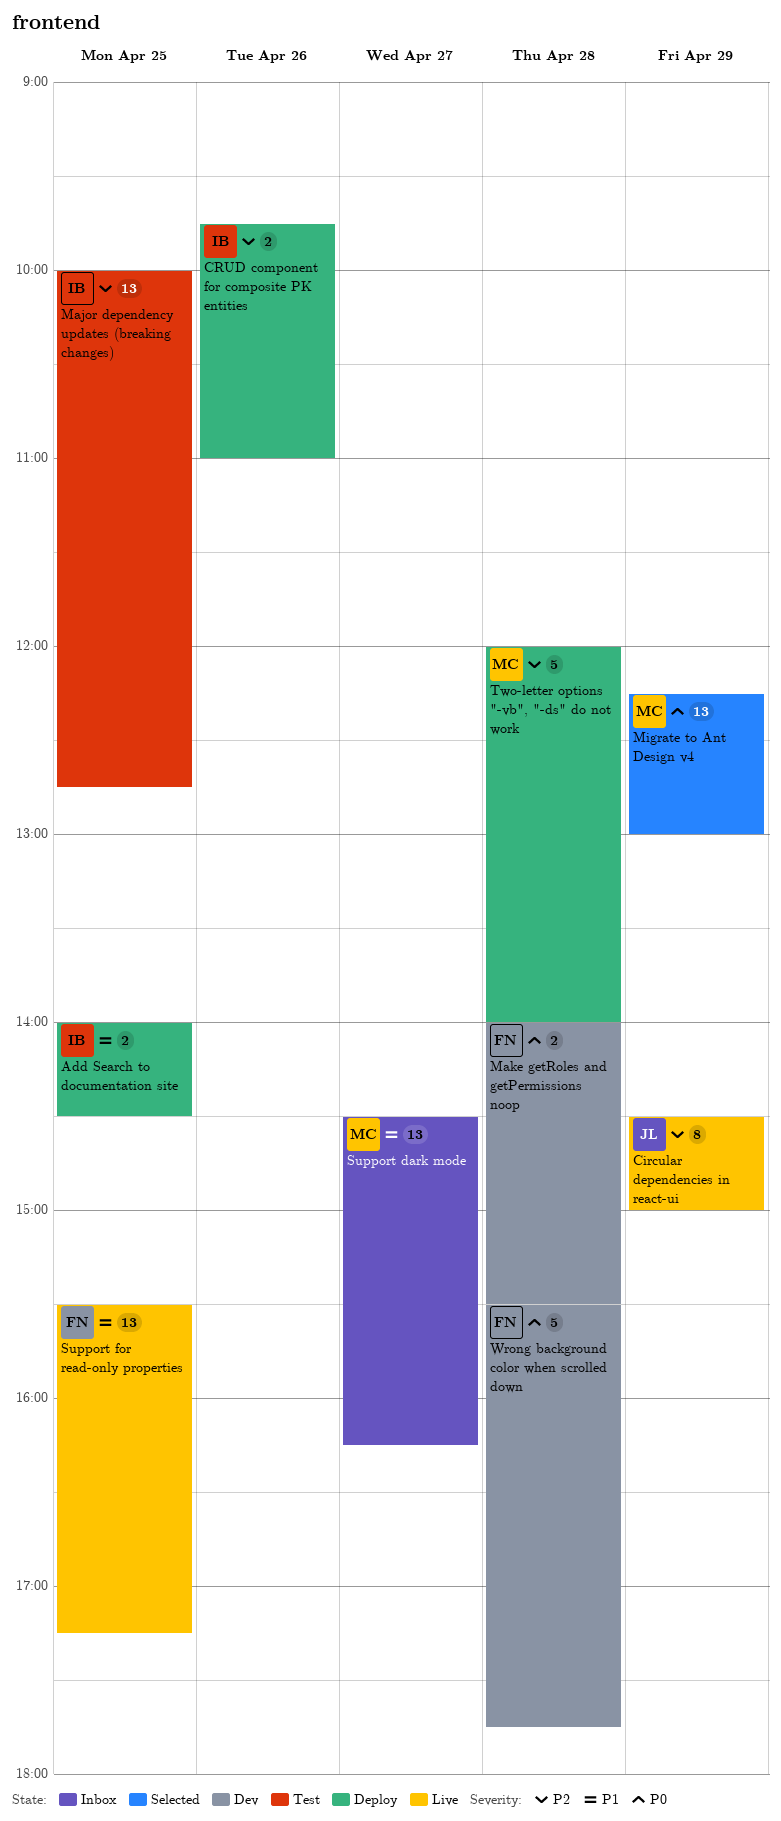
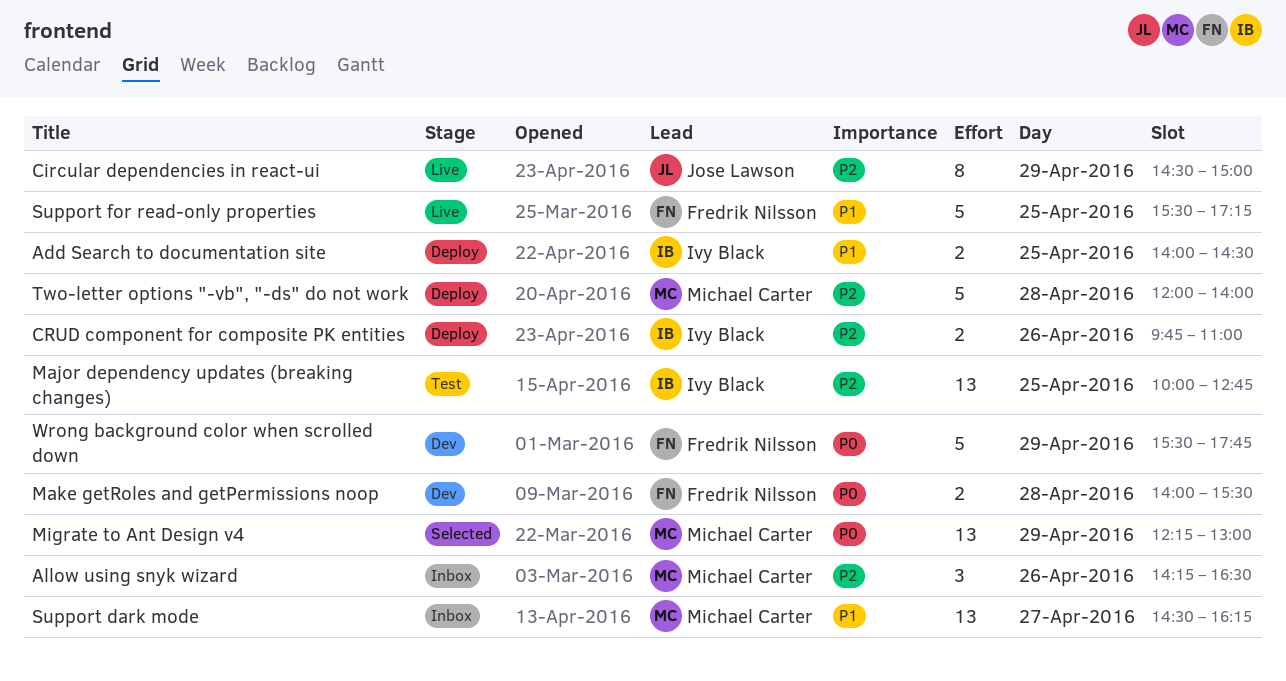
Allow using snyk wizard: none -> present
Support for read-only properties, estimate: 13 -> 5
Wrong background color when scrolled down, day: Apr 28 -> Apr 29

